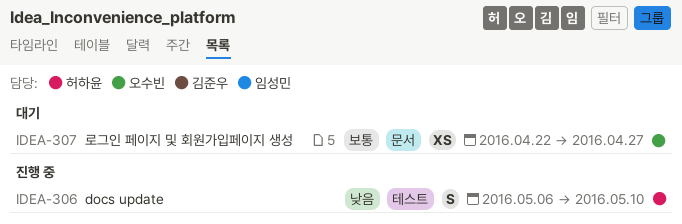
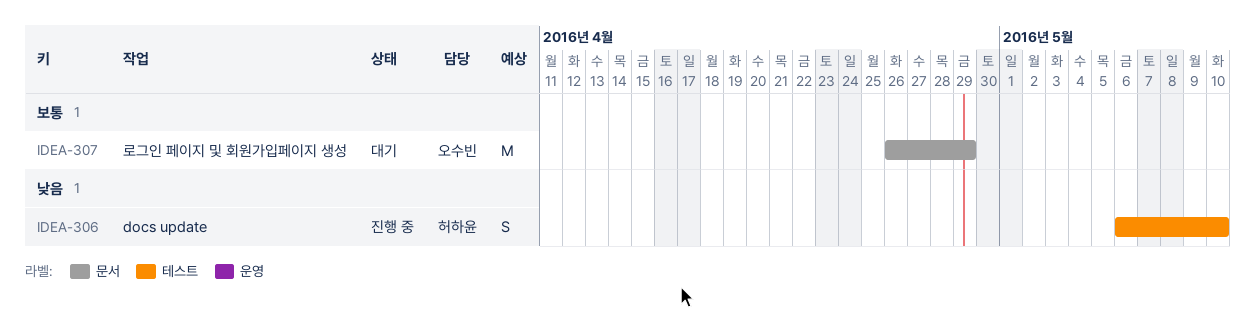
IDEA-307, estimate: XS -> M
IDEA-307, start: Apr 22 -> Apr 26
IDEA-307, due: Apr 27 -> Apr 29

